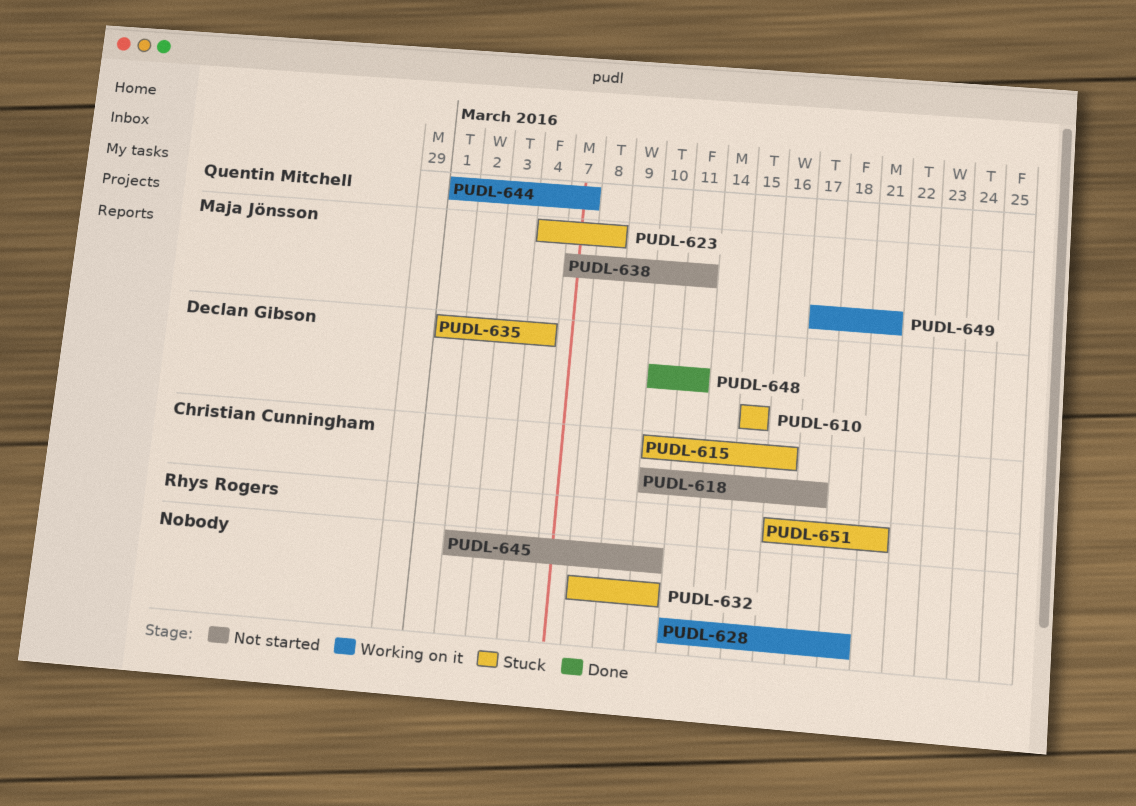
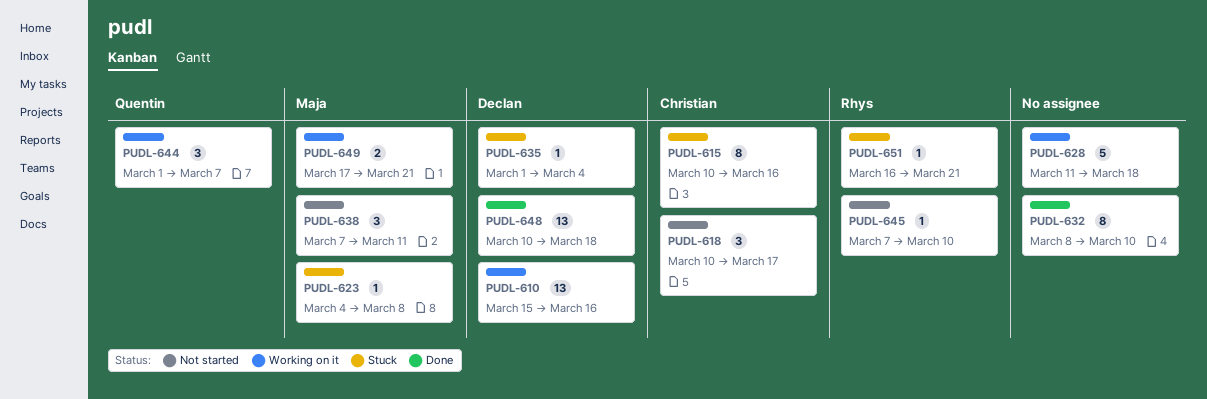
PUDL-610, status: Stuck -> Working on it
PUDL-610, due: Mar 15 -> Mar 16
PUDL-632, status: Stuck -> Done
PUDL-645, owner: none -> Rhys Rogers
PUDL-645, start: Mar 2 -> Mar 7
PUDL-648, due: Mar 11 -> Mar 18

